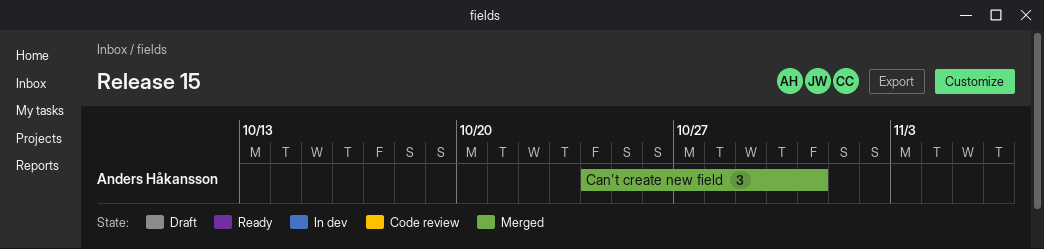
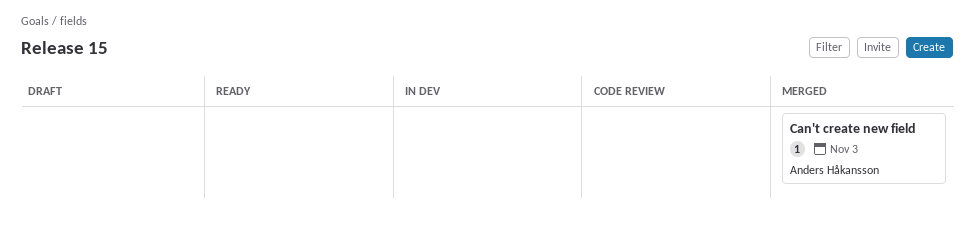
Can't create new field, estimate: 3 -> 1
Can't create new field, due: Oct 31 -> Nov 3

